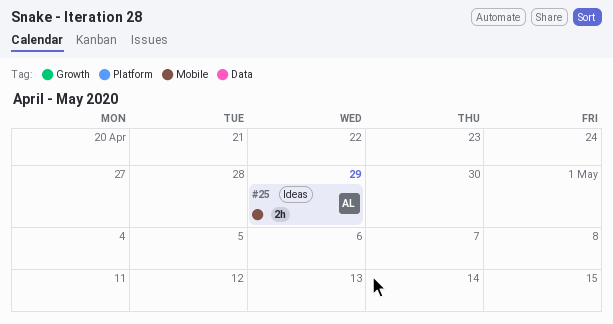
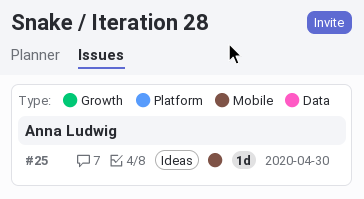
#25, estimate: 2h -> 1d
#25, due: Apr 29 -> Apr 30

